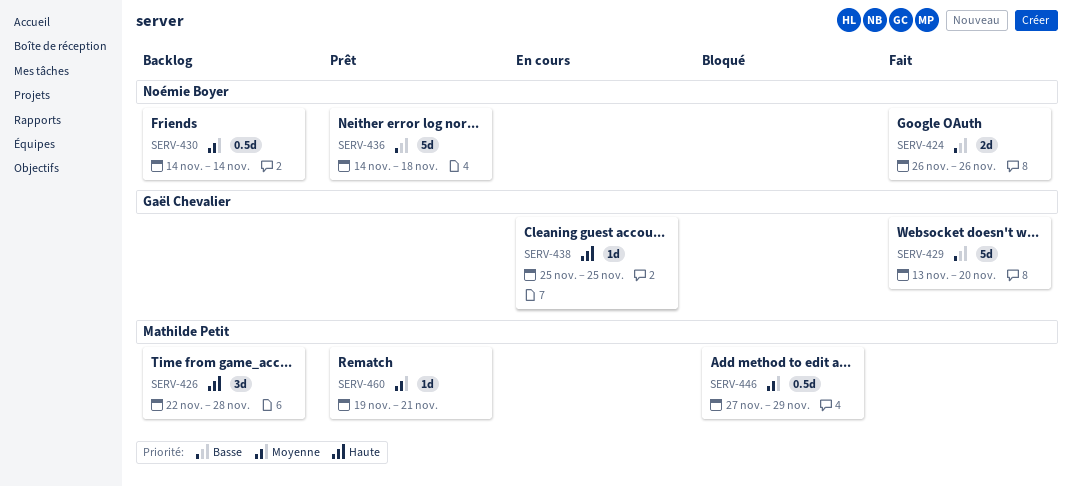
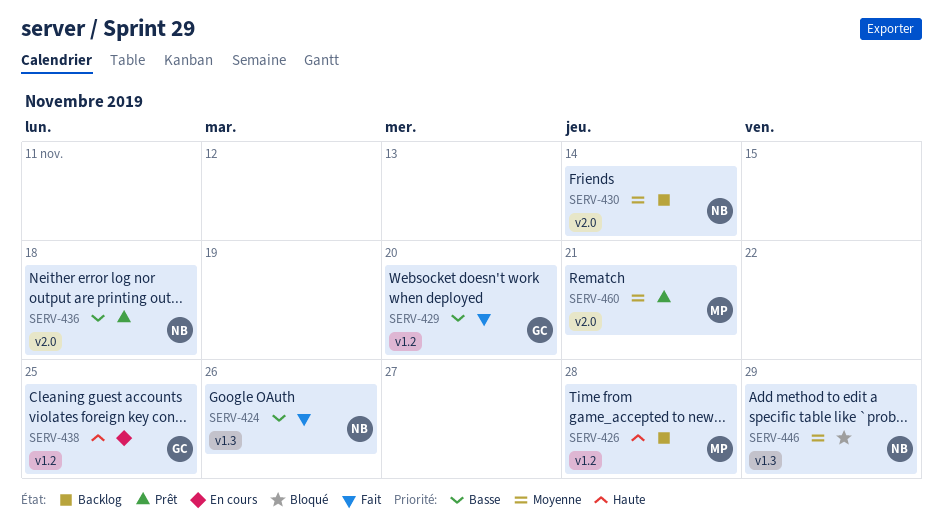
SERV-446, owner: Mathilde Petit -> Noémie Boyer

